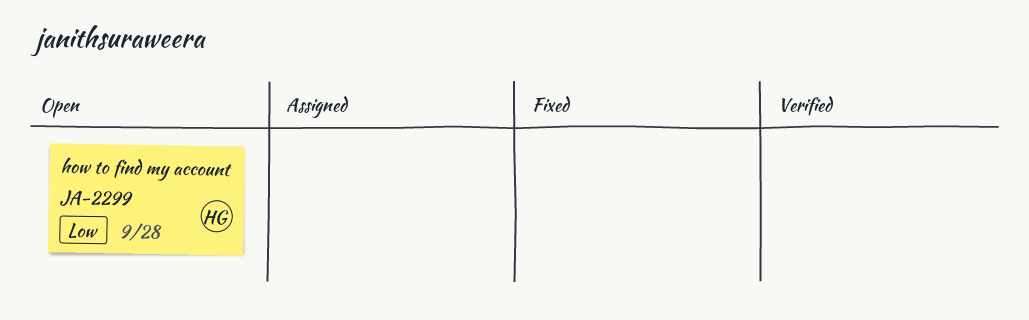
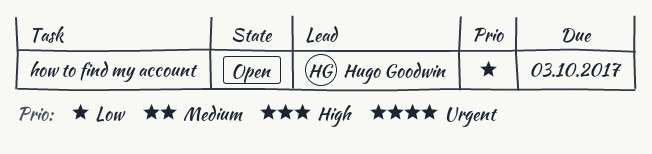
how to find my account, due: Sep 28 -> Oct 3

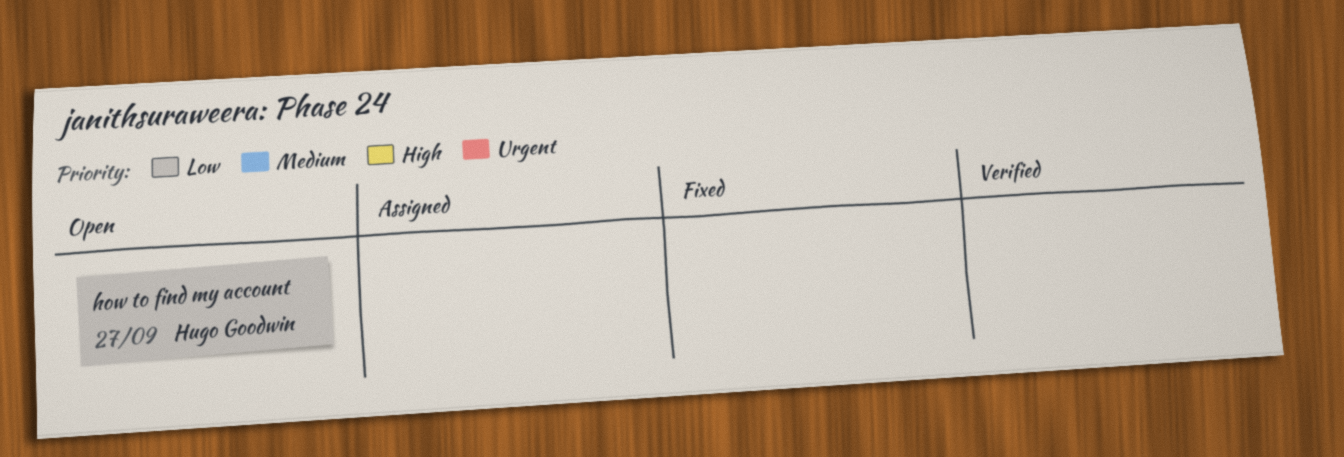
how to find my account, due: Oct 3 -> Sep 27

